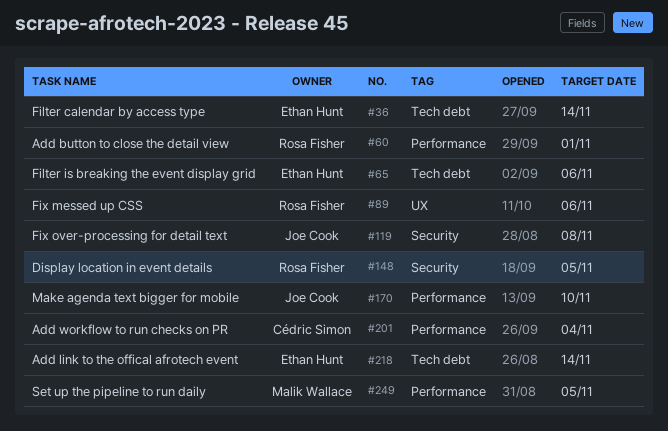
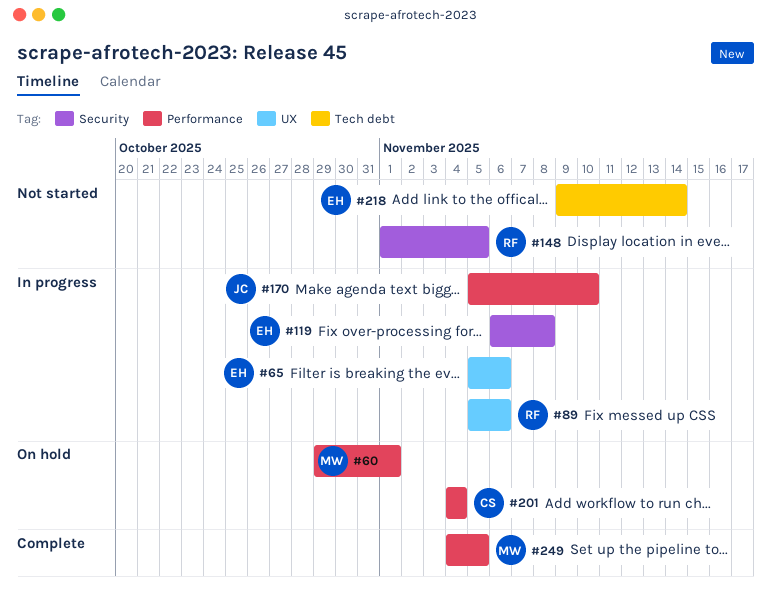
#36: present -> none
#60, owner: Rosa Fisher -> Malik Wallace
#65, label: Tech debt -> UX
#119, owner: Joe Cook -> Ethan Hunt

